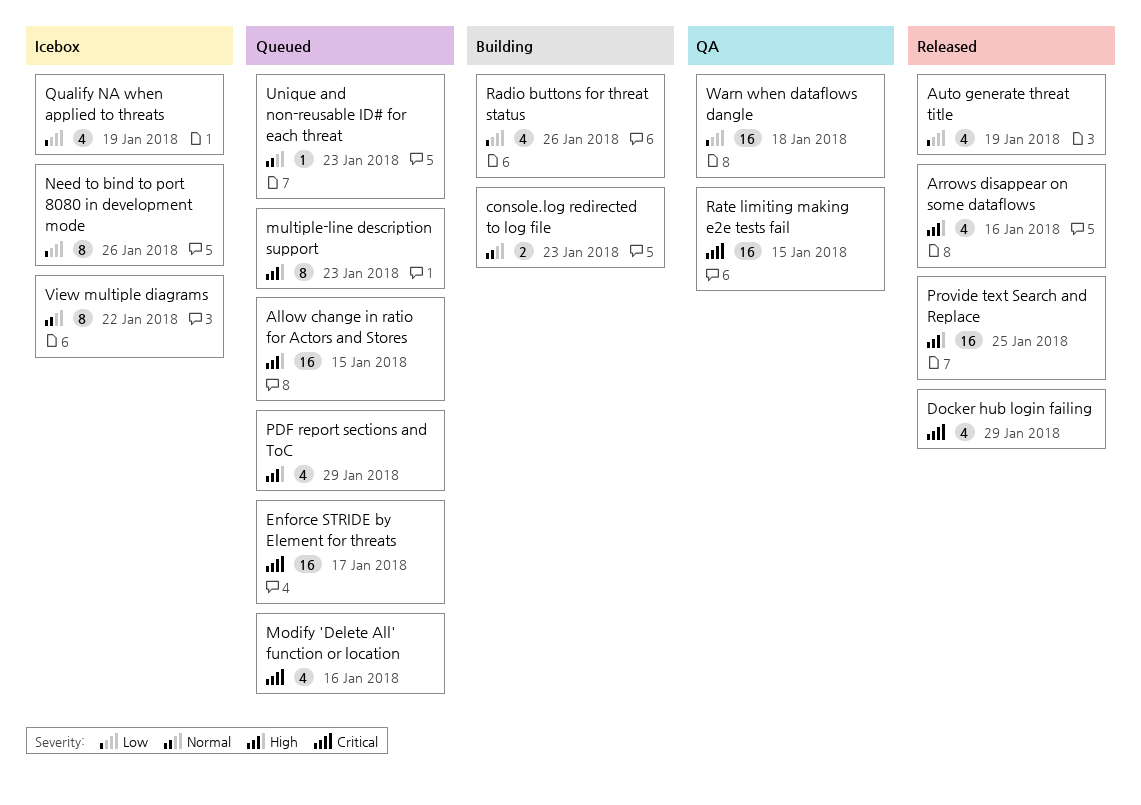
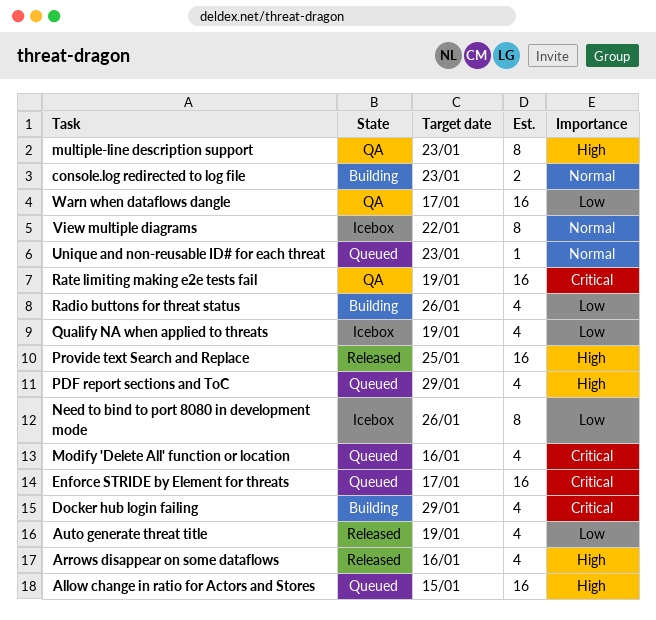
Docker hub login failing, status: Released -> Building
multiple-line description support, status: Queued -> QA
Rate limiting making e2e tests fail, due: Jan 15 -> Jan 19
Warn when dataflows dangle, due: Jan 18 -> Jan 17

